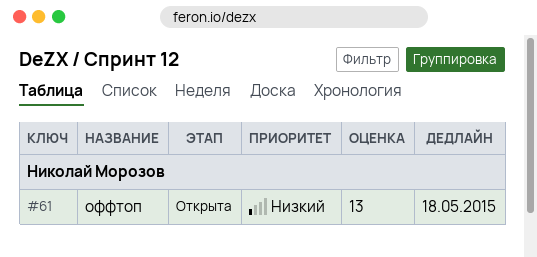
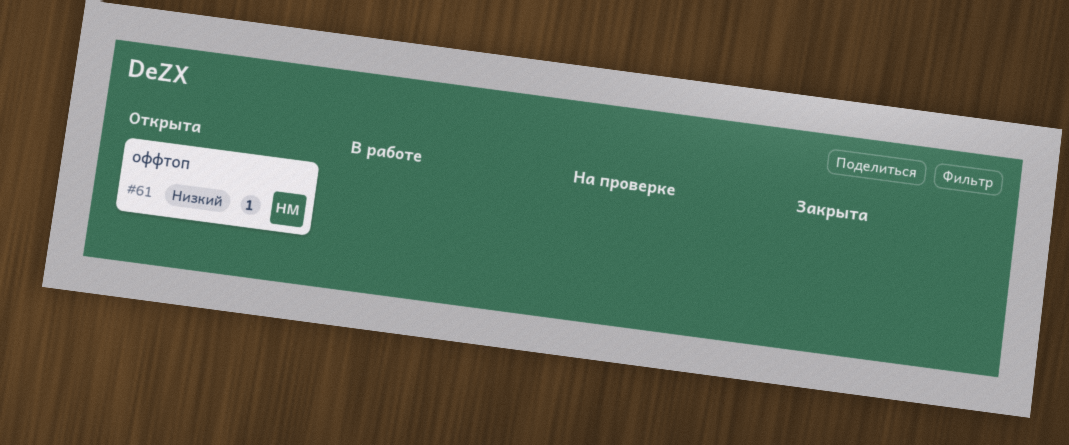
#61, estimate: 13 -> 1

